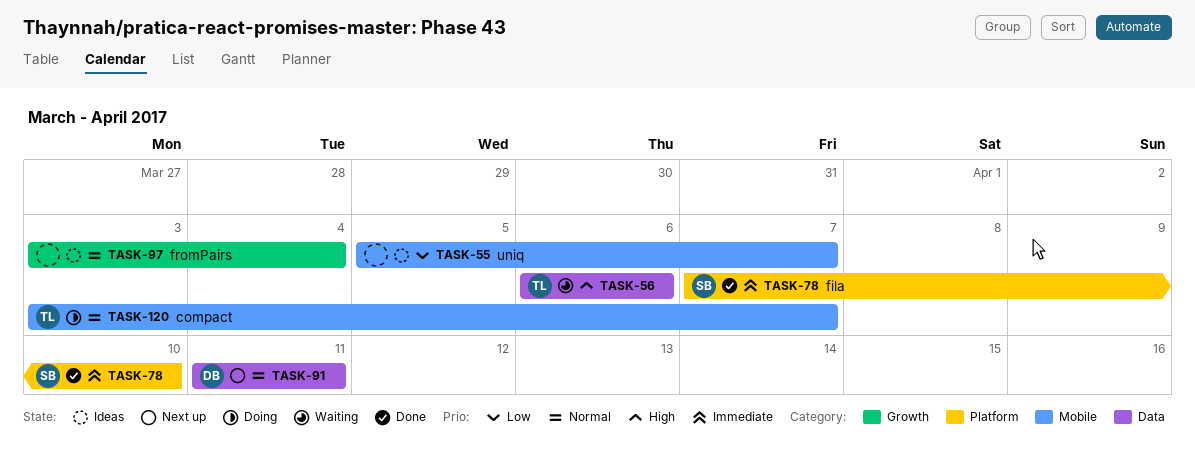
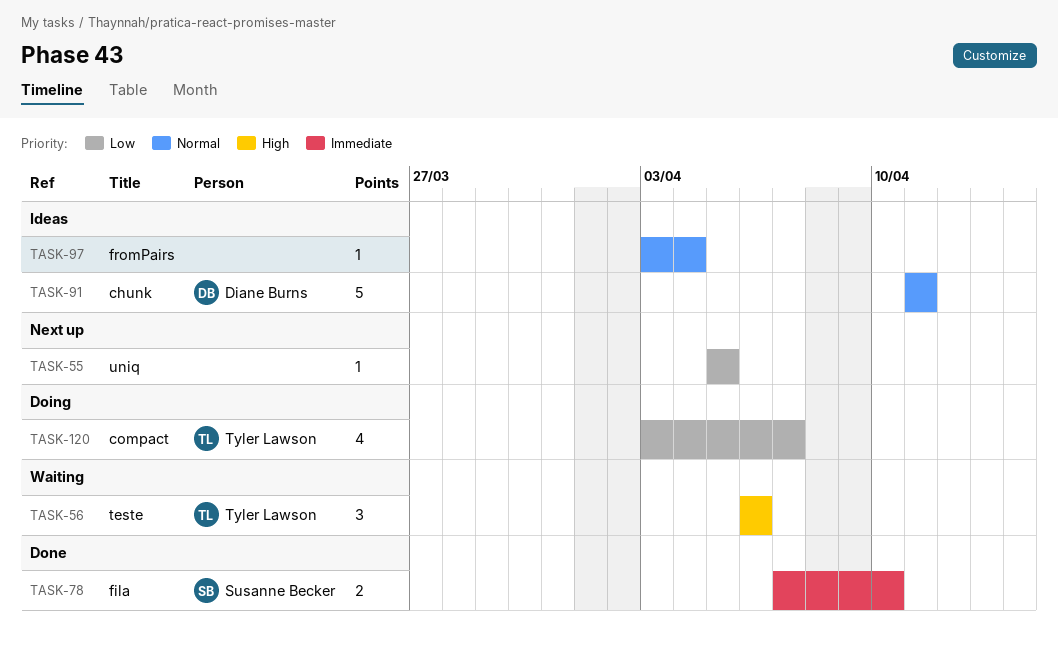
TASK-55, status: Ideas -> Next up
TASK-55, due: Apr 7 -> Apr 5
TASK-91, status: Next up -> Ideas
TASK-120, priority: Normal -> Low

